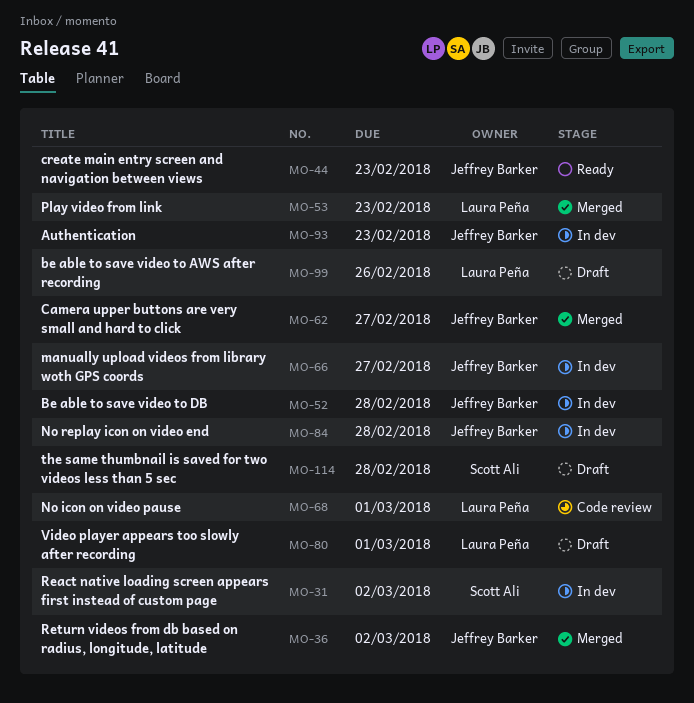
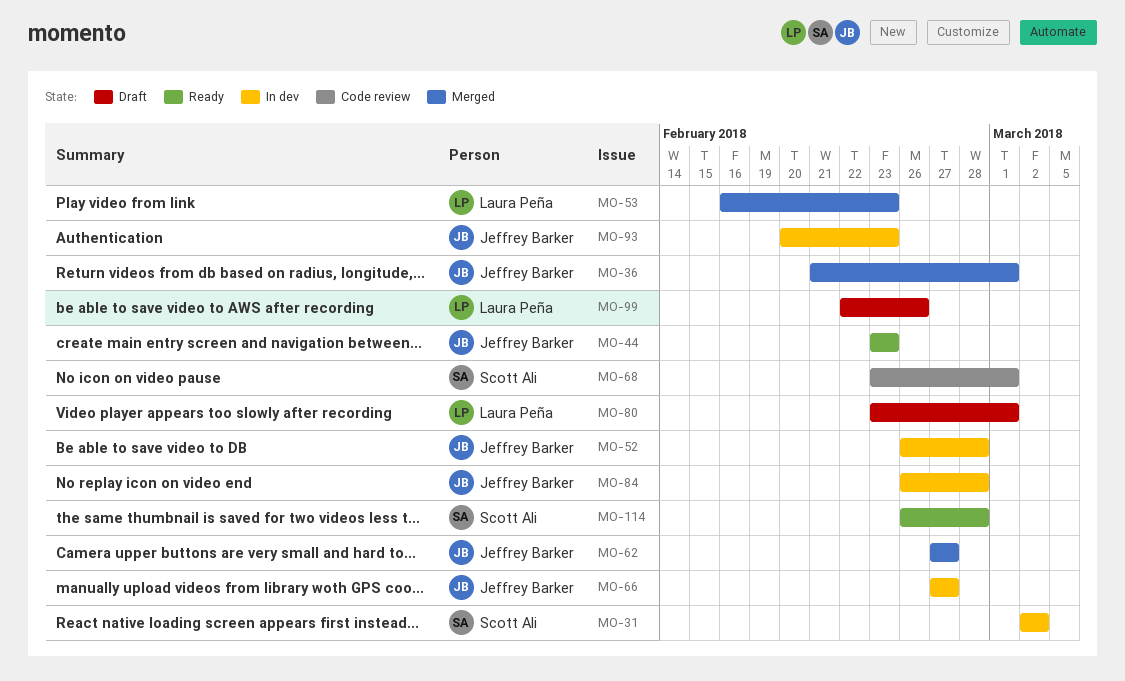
MO-36, due: Mar 2 -> Mar 1
MO-68, owner: Laura Peña -> Scott Ali
MO-114, status: Draft -> Ready

